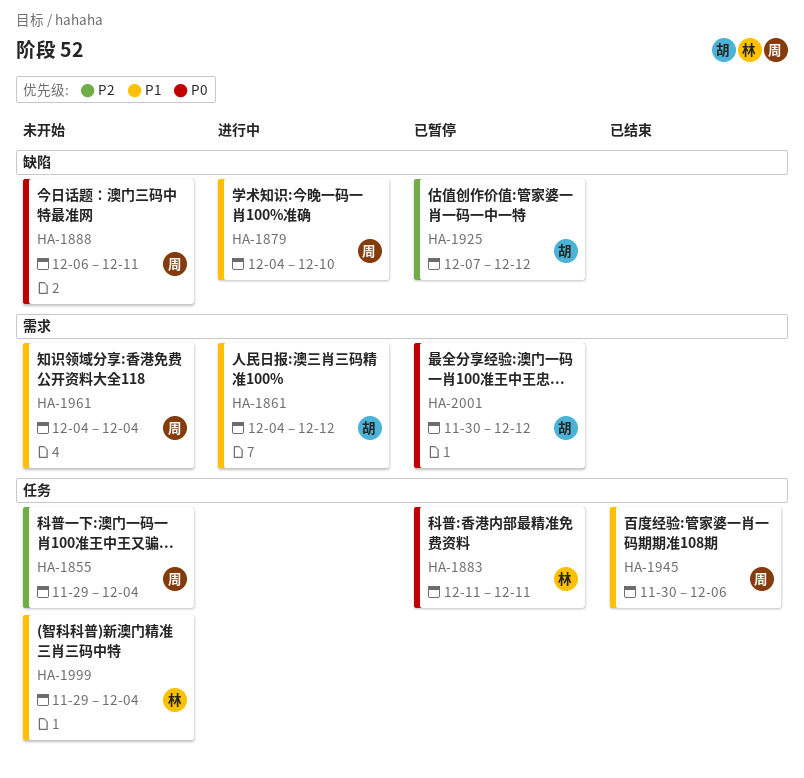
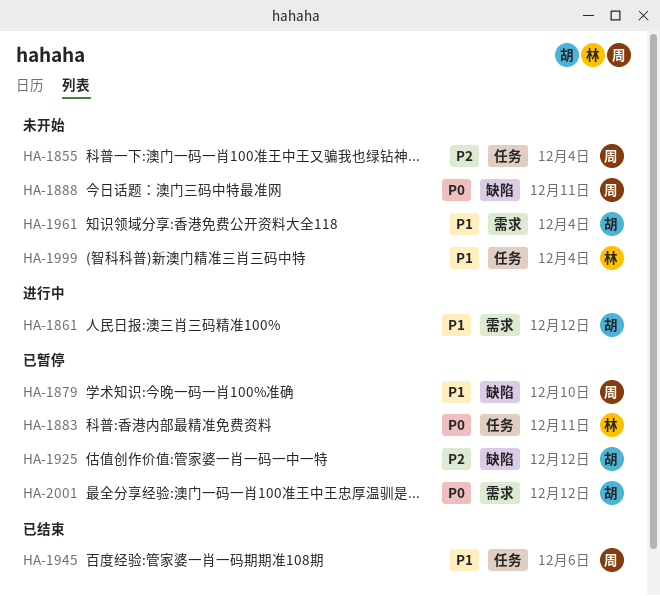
HA-1879, status: 进行中 -> 已暂停
HA-1961, owner: 周 -> 胡

